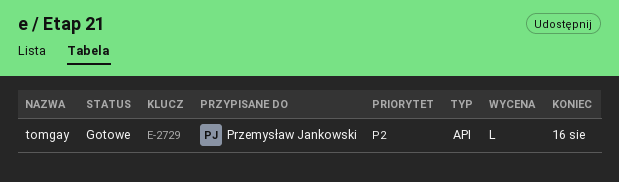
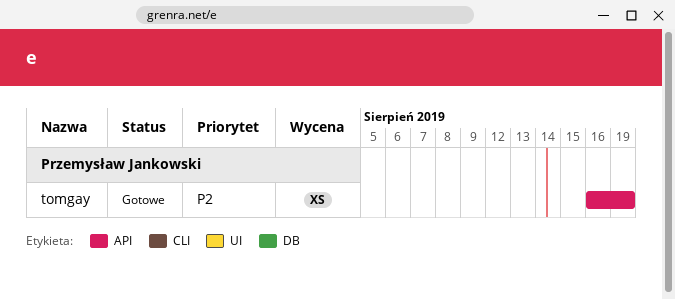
tomgay, estimate: L -> XS
tomgay, due: Aug 16 -> Aug 19

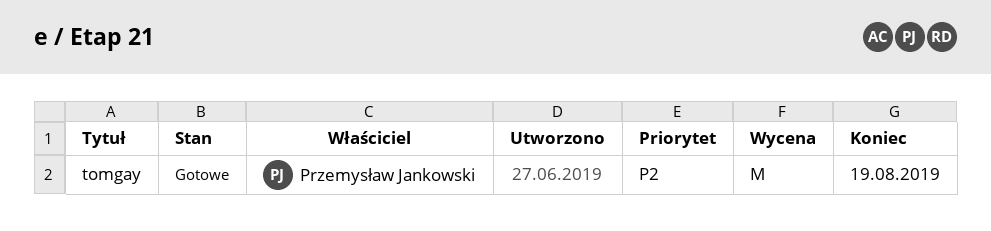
tomgay, estimate: XS -> M

